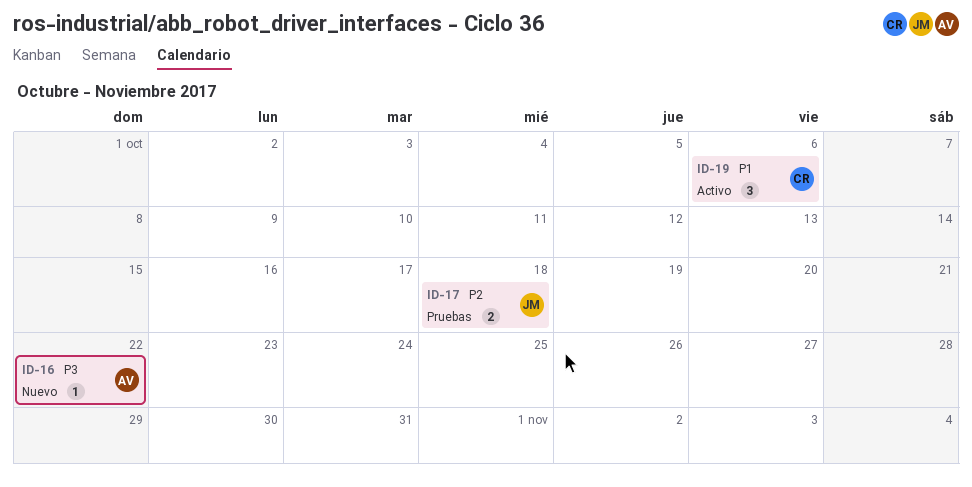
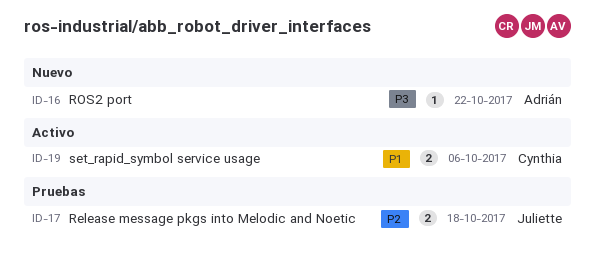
ID-19, estimate: 3 -> 2

